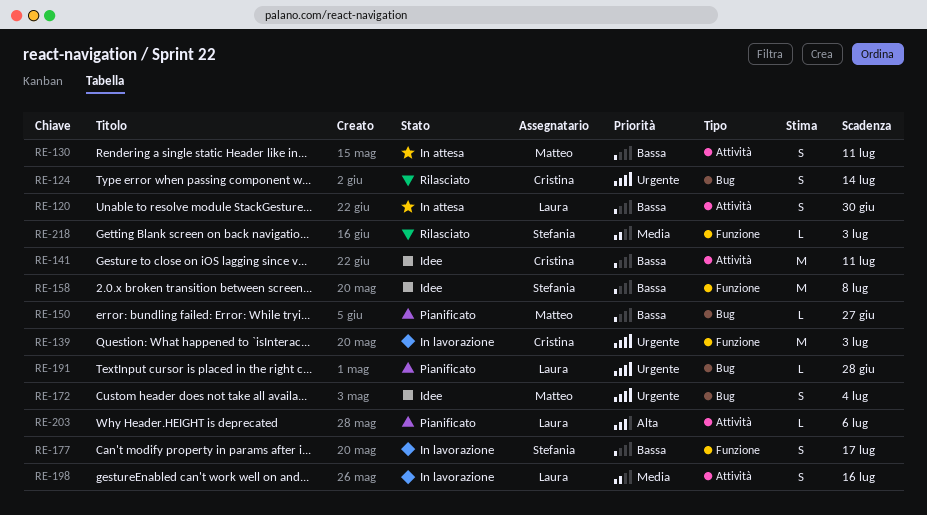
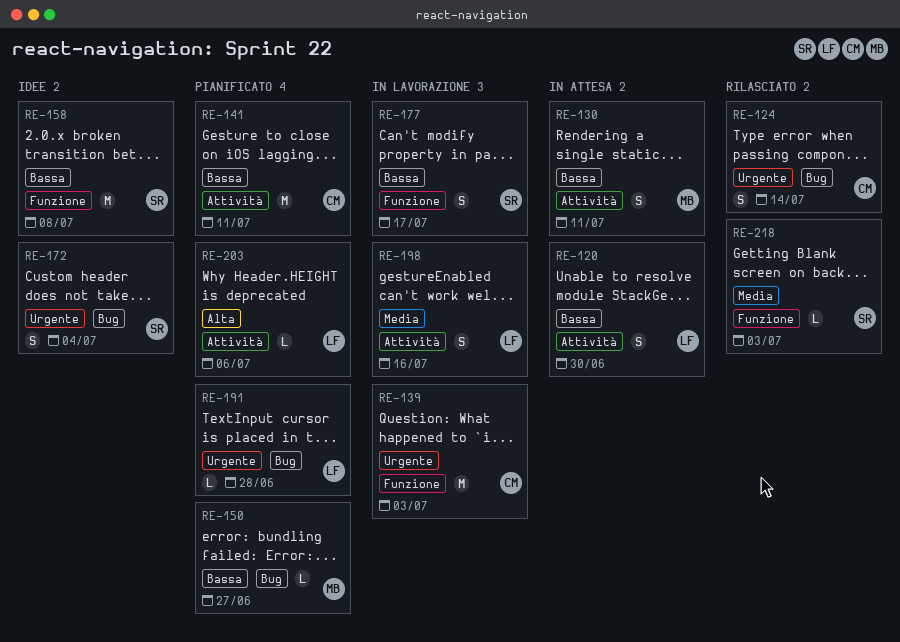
RE-141, status: Idee -> Pianificato
RE-172, owner: Matteo -> Stefania

